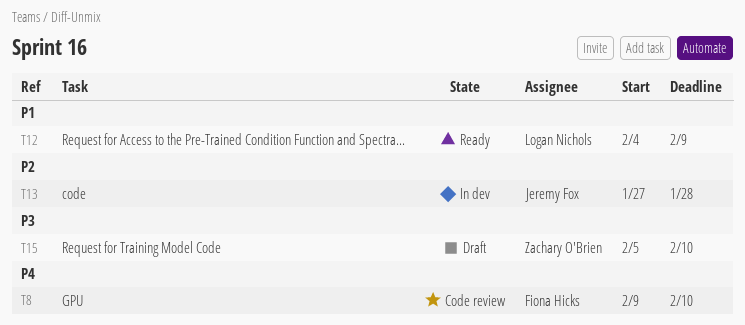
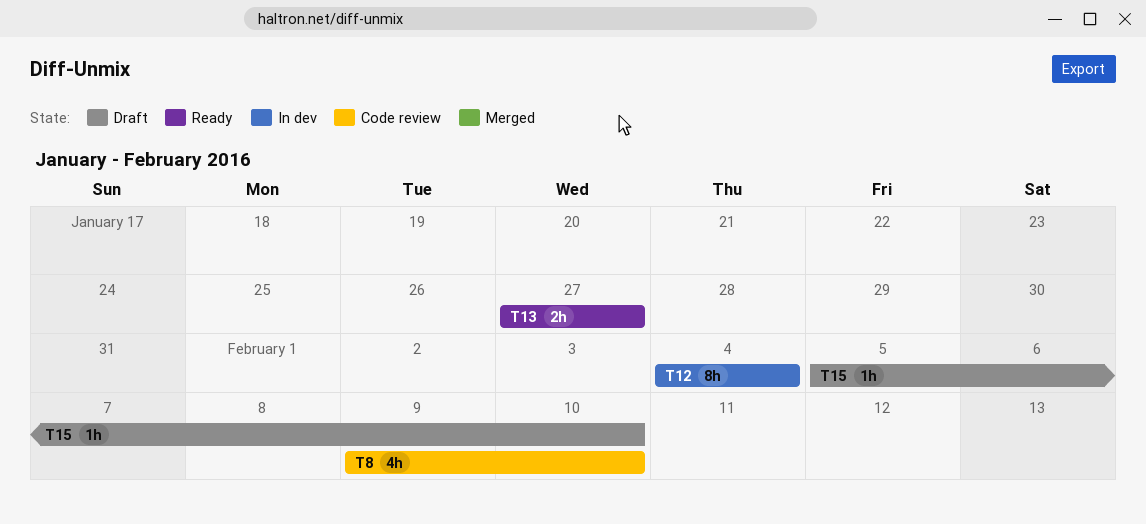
T12, status: Ready -> In dev
T12, due: Feb 9 -> Feb 4
T13, status: In dev -> Ready
T13, due: Jan 28 -> Jan 27

